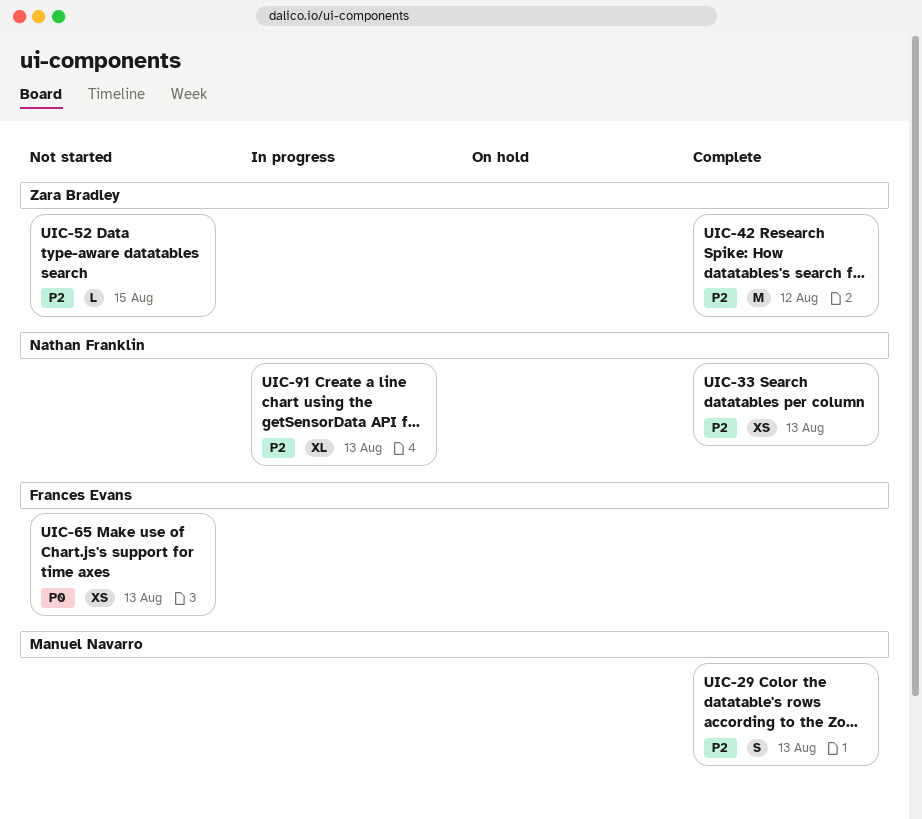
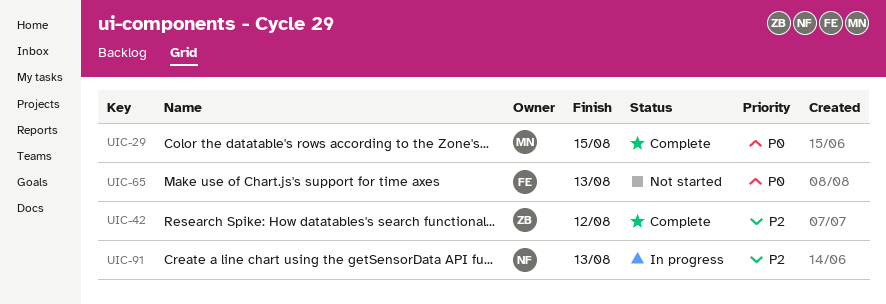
UIC-29, priority: P2 -> P0
UIC-29, due: Aug 13 -> Aug 15
UIC-33: present -> none
UIC-52: present -> none

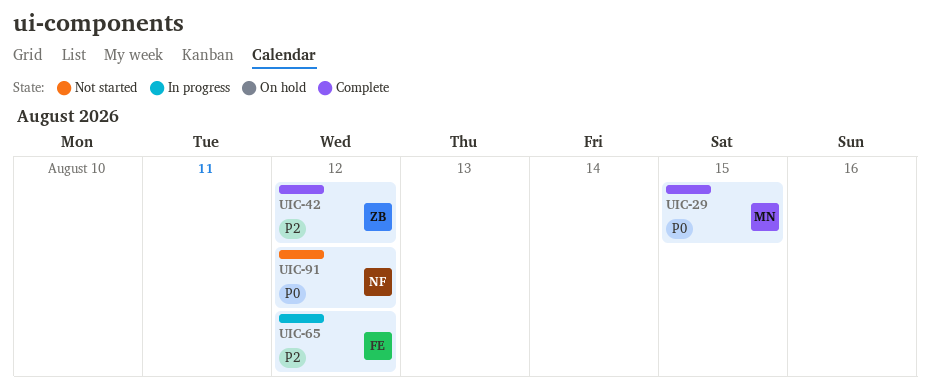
UIC-65, status: Not started -> In progress
UIC-65, priority: P0 -> P2
UIC-65, due: Aug 13 -> Aug 12
UIC-91, status: In progress -> Not started
UIC-91, priority: P2 -> P0
UIC-91, due: Aug 13 -> Aug 12

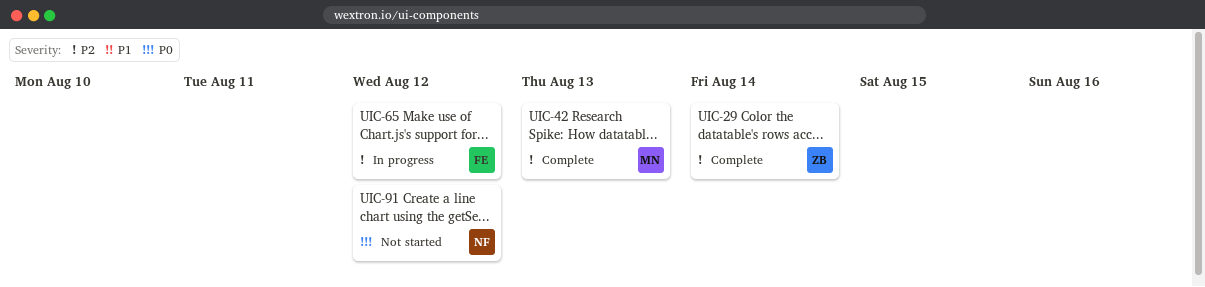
UIC-29, owner: MN -> ZB
UIC-29, priority: P0 -> P2
UIC-29, due: Aug 15 -> Aug 14
UIC-42, owner: ZB -> MN
UIC-42, due: Aug 12 -> Aug 13

